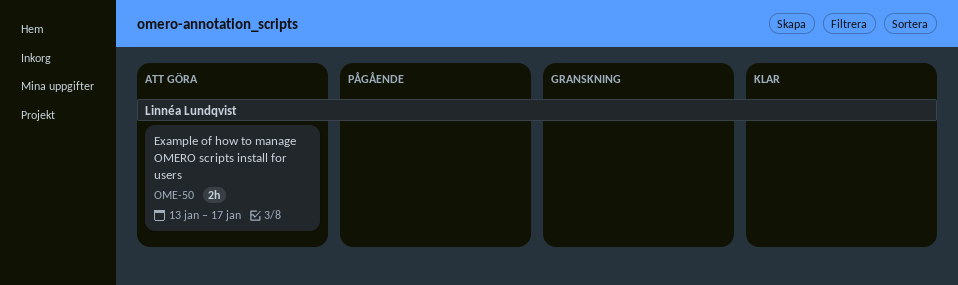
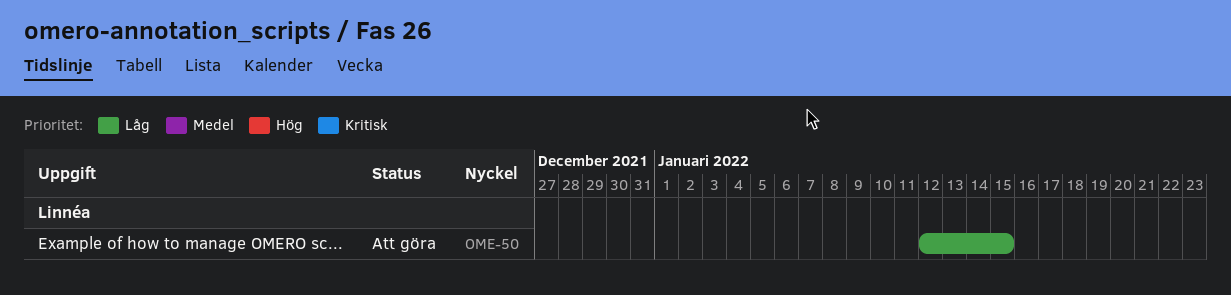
OME-50, start: Jan 13 -> Jan 12
OME-50, due: Jan 17 -> Jan 15

